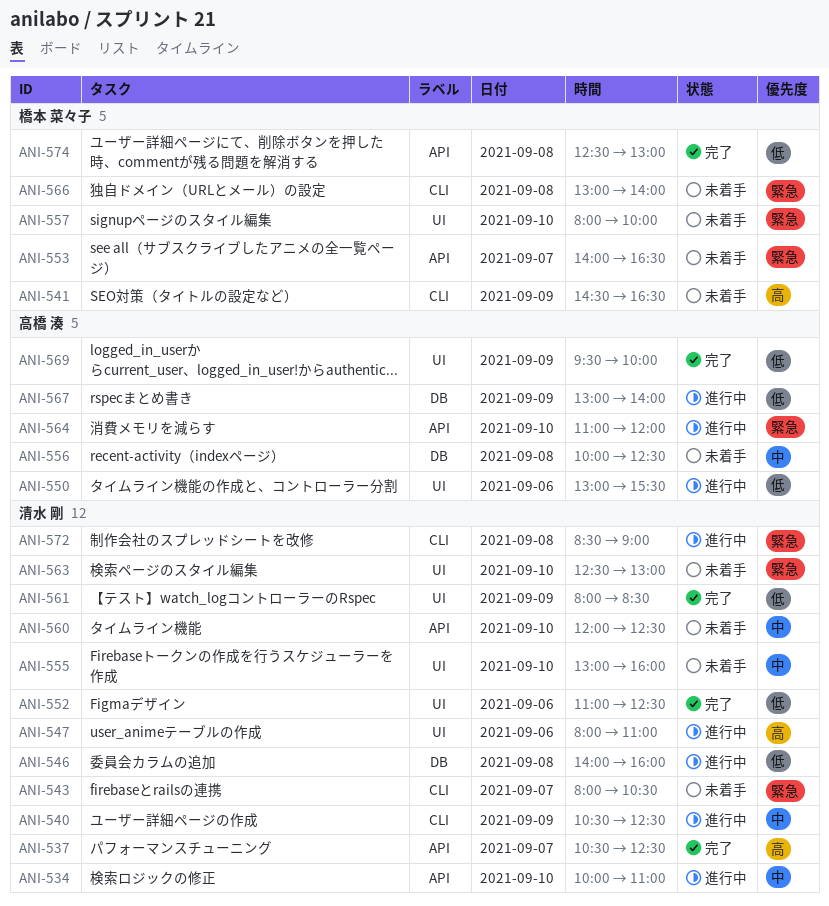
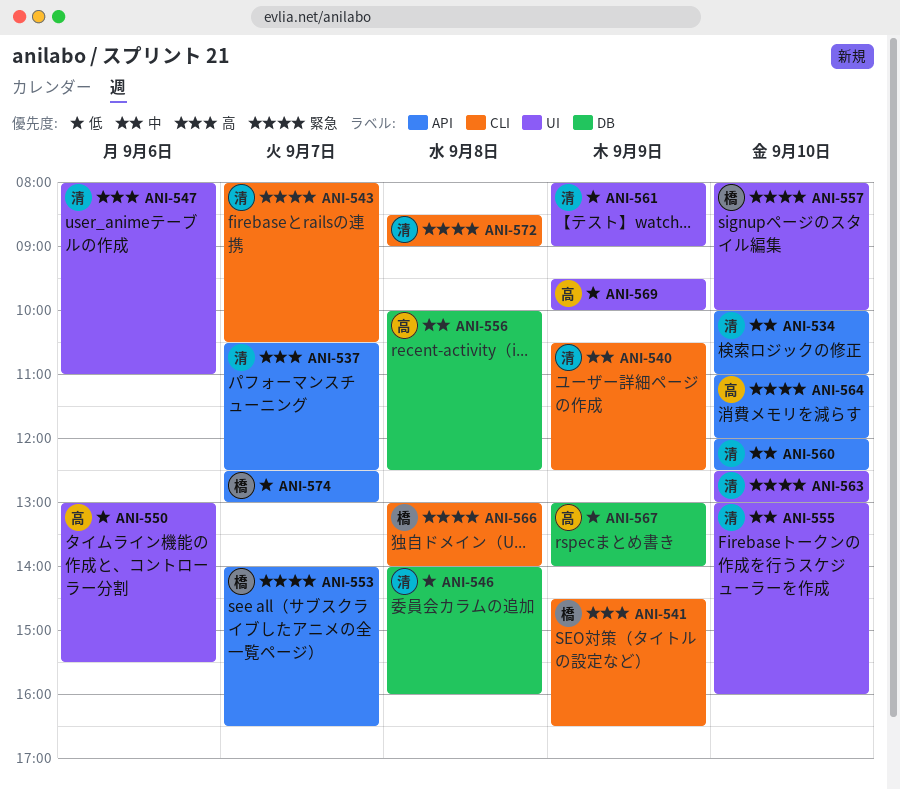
ANI-552: present -> none
ANI-561, ends: 08:30 -> 09:00
ANI-574, day: Sep 8 -> Sep 7

